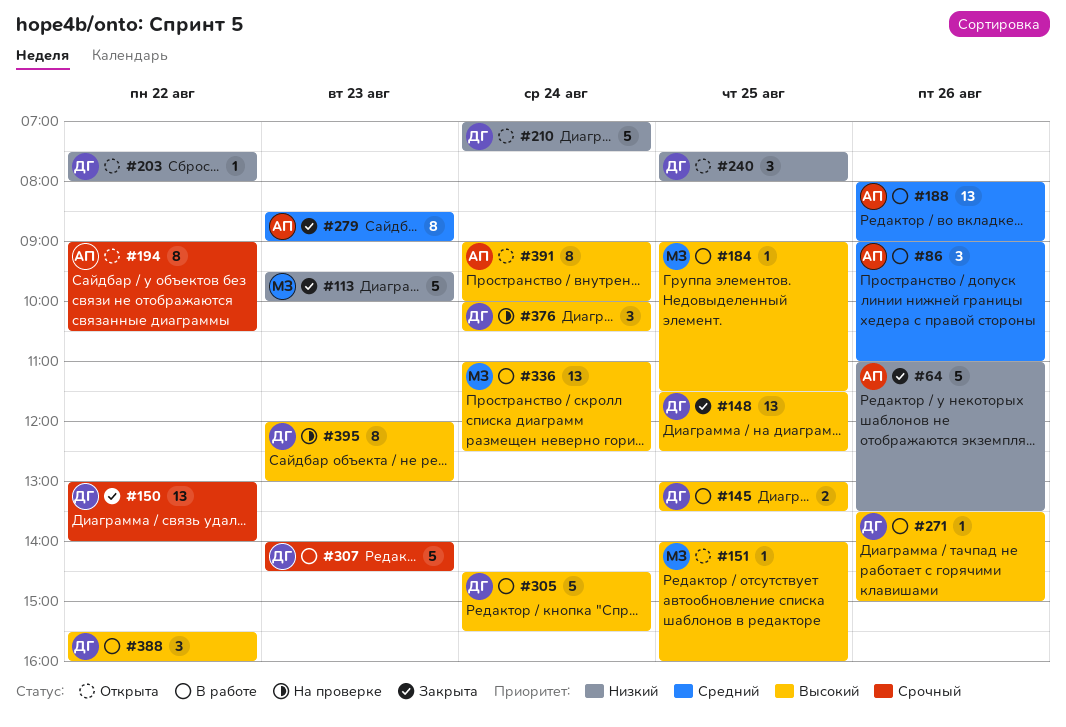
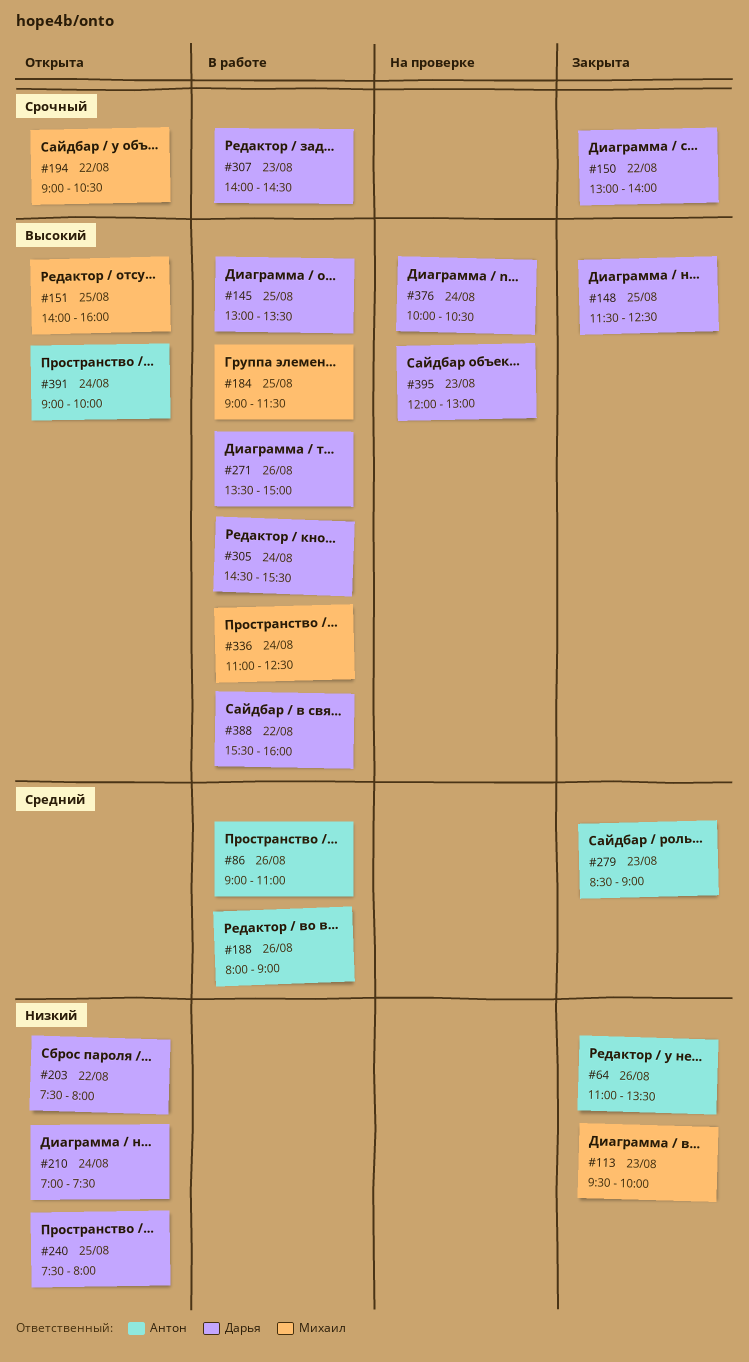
#194, owner: Антон -> Михаил

